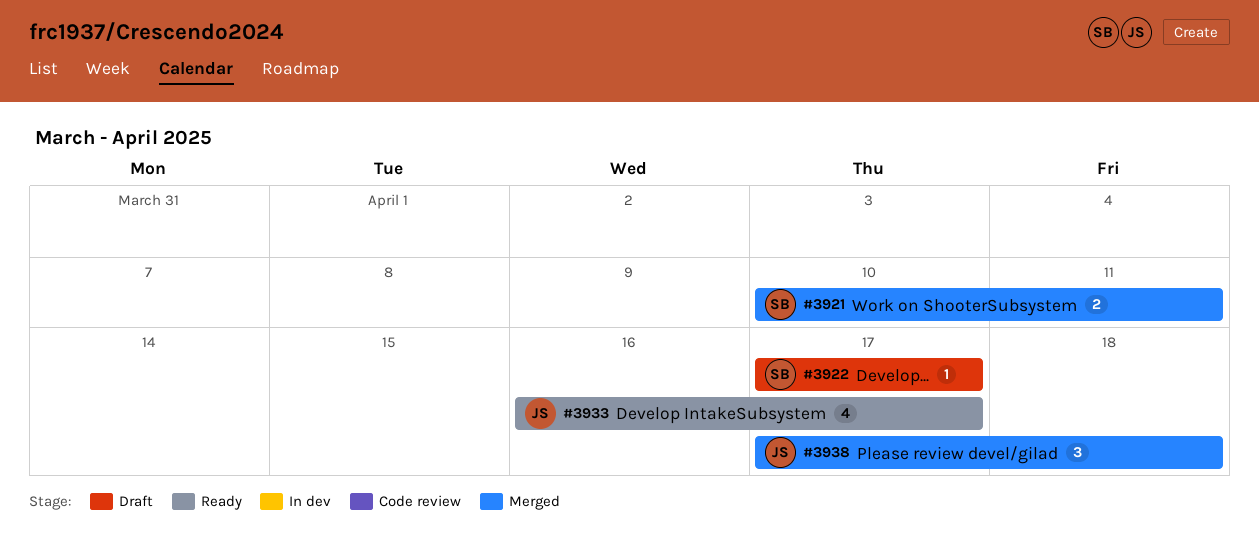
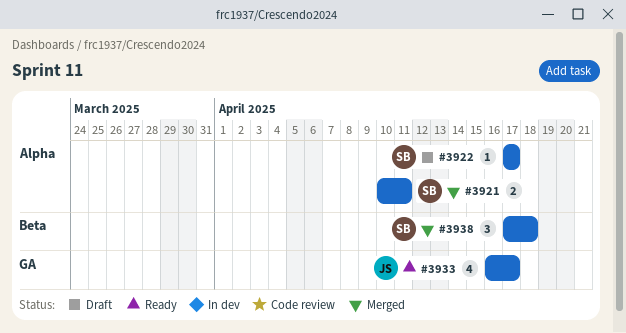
#3938, owner: JS -> SB

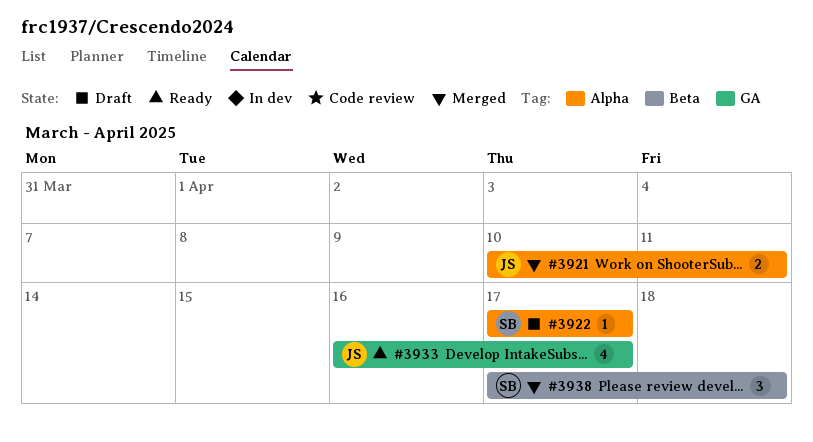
#3921, owner: SB -> JS

